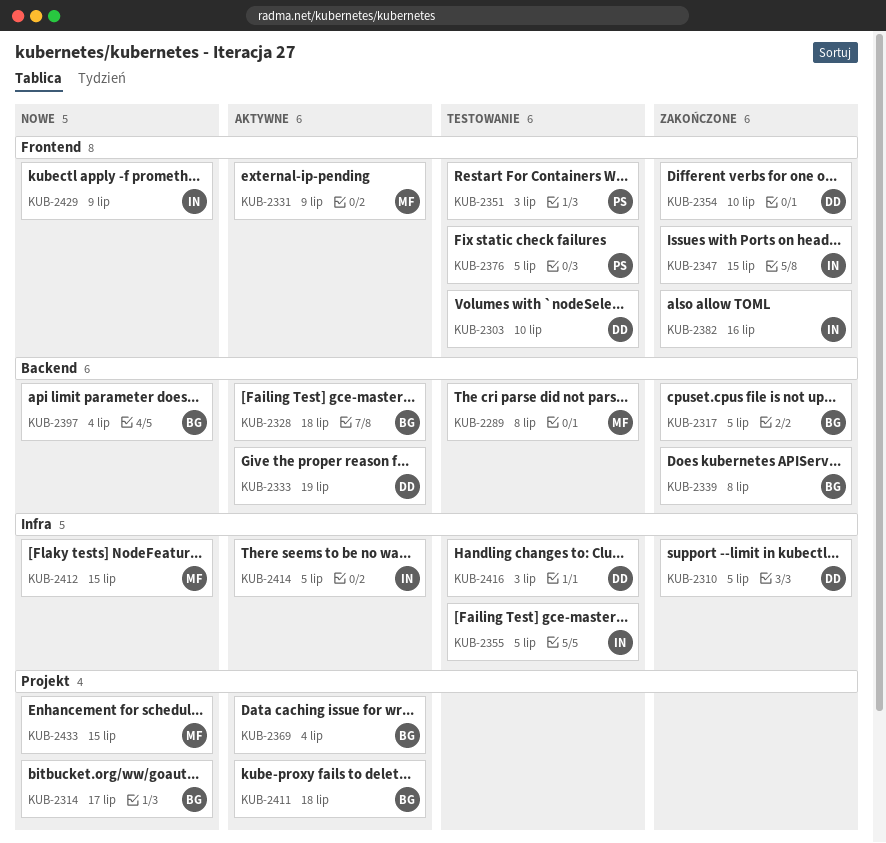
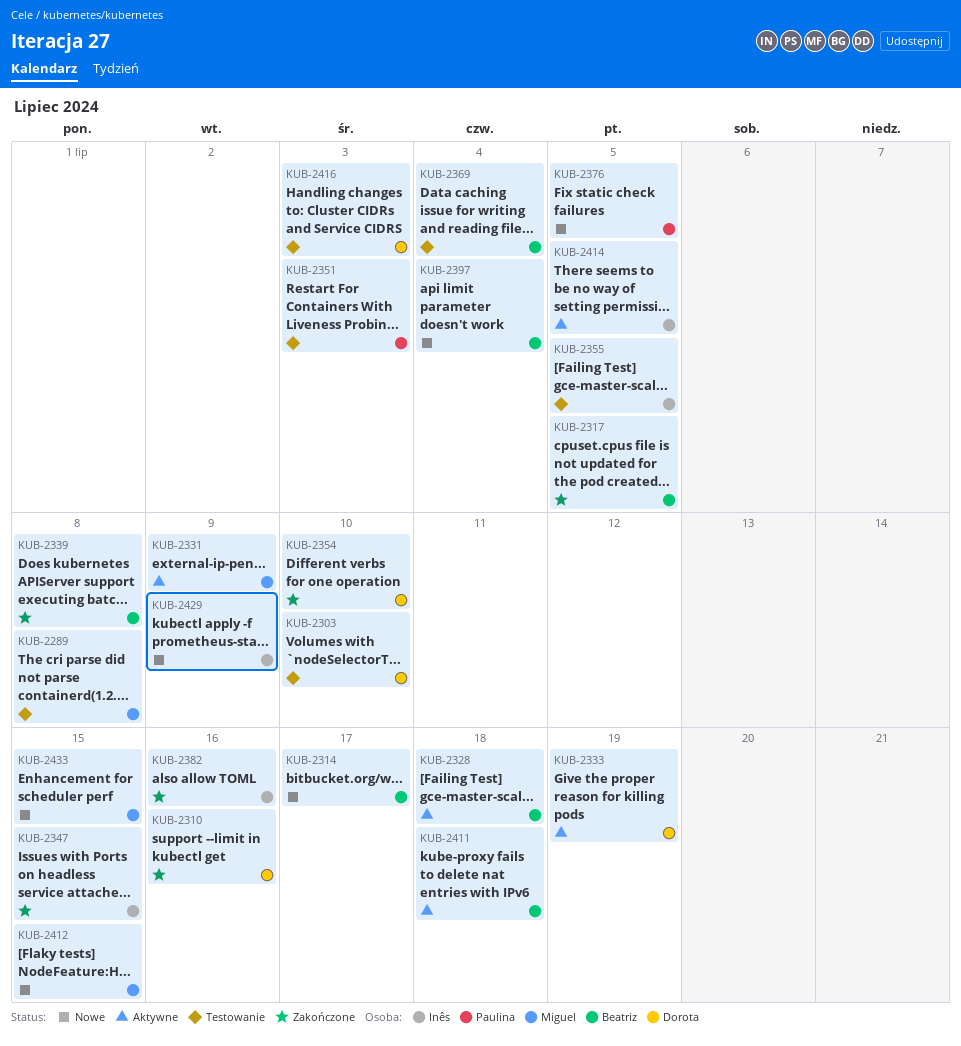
KUB-2310, due: Jul 5 -> Jul 16
KUB-2369, status: Aktywne -> Testowanie
KUB-2376, status: Testowanie -> Nowe

